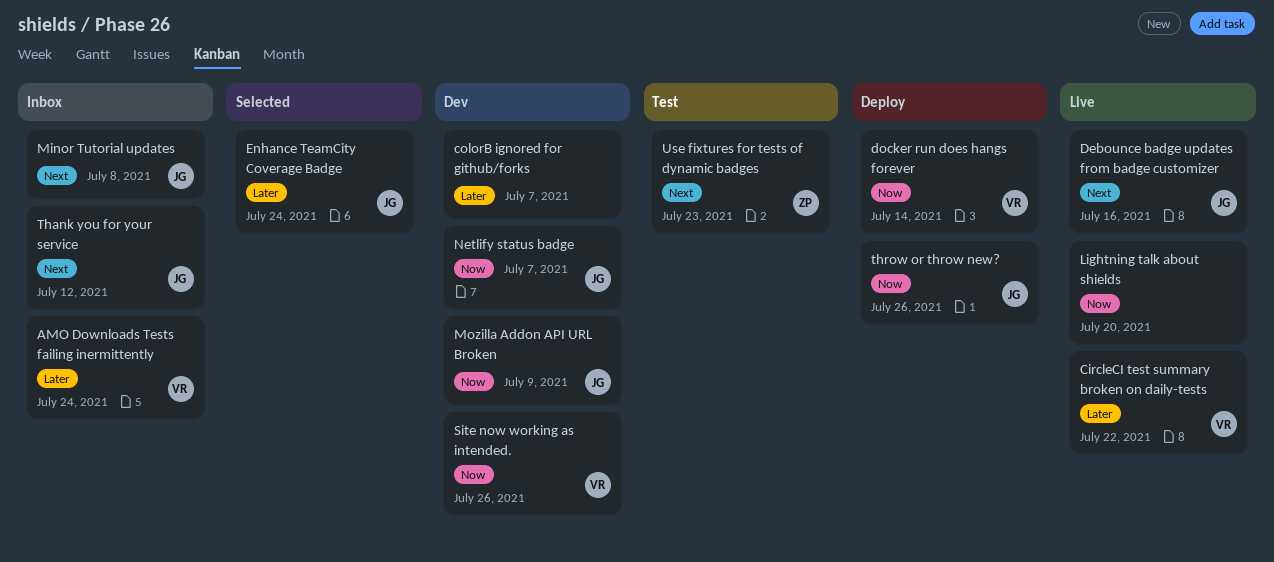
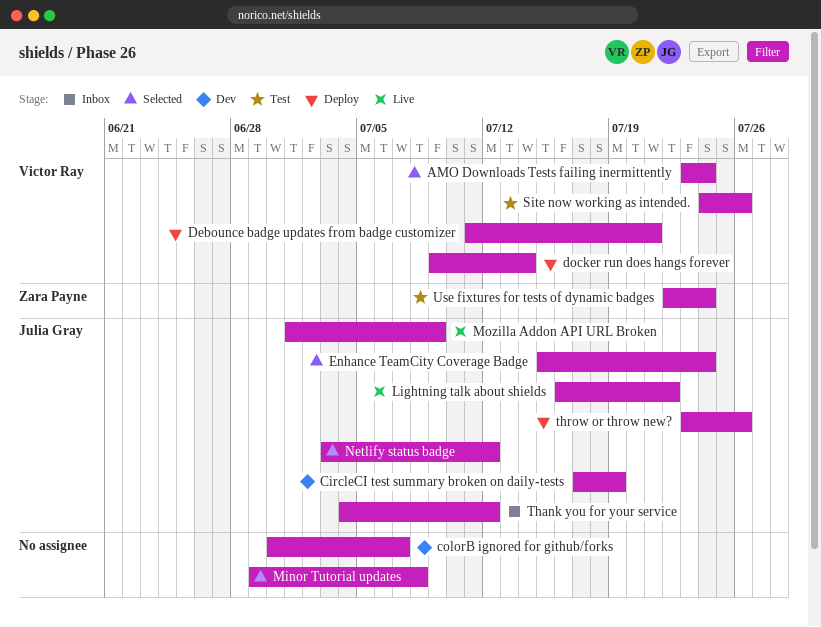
AMO Downloads Tests failing inermittently, status: Inbox -> Selected
CircleCI test summary broken on daily-tests, status: Live -> Dev
CircleCI test summary broken on daily-tests, owner: Victor Ray -> Julia Gray
CircleCI test summary broken on daily-tests, due: Jul 22 -> Jul 19
Debounce badge updates from badge customizer, status: Live -> Deploy
Debounce badge updates from badge customizer, owner: Julia Gray -> Victor Ray
Debounce badge updates from badge customizer, due: Jul 16 -> Jul 21
Lightning talk about shields, owner: none -> Julia Gray
Lightning talk about shields, due: Jul 20 -> Jul 22
Minor Tutorial updates, status: Inbox -> Selected
Minor Tutorial updates, owner: Julia Gray -> none
Mozilla Addon API URL Broken, status: Dev -> Live
Netlify status badge, status: Dev -> Selected
Netlify status badge, due: Jul 7 -> Jul 12
Site now working as intended., status: Dev -> Test
Use fixtures for tests of dynamic badges, due: Jul 23 -> Jul 24

